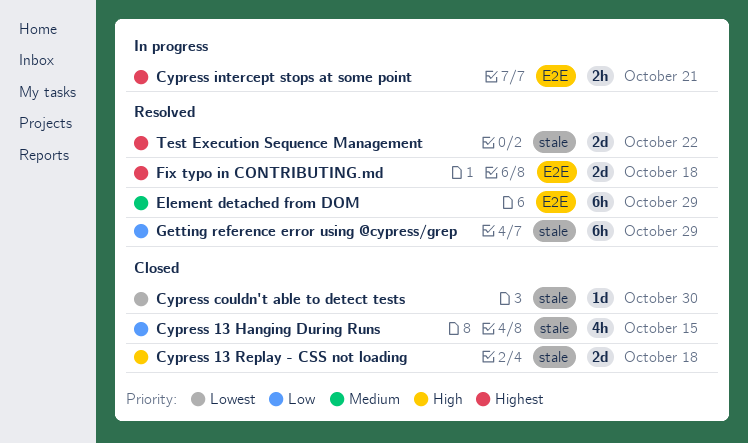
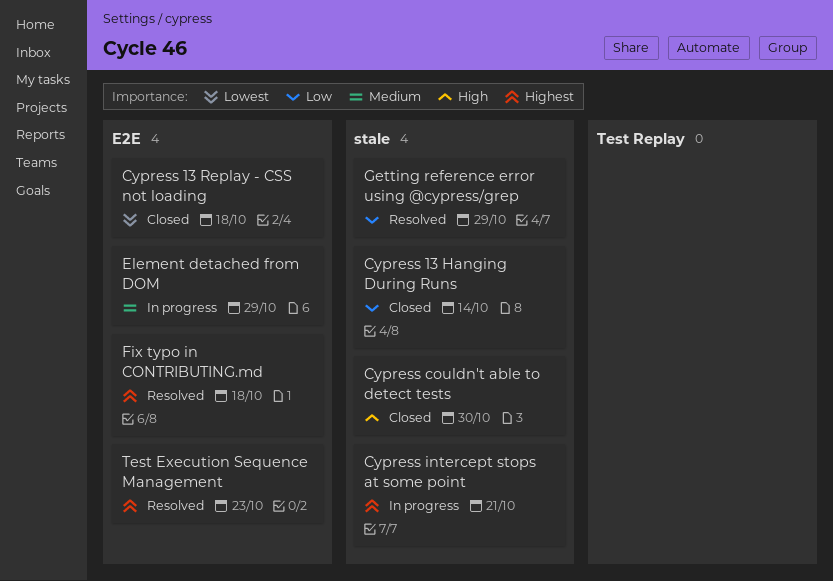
Cypress 13 Hanging During Runs, due: Oct 15 -> Oct 14
Cypress 13 Replay - CSS not loading, priority: High -> Lowest
Cypress 13 Replay - CSS not loading, label: stale -> E2E
Cypress couldn't able to detect tests, priority: Lowest -> High
Cypress intercept stops at some point, label: E2E -> stale
Element detached from DOM, status: Resolved -> In progress
Test Execution Sequence Management, label: stale -> E2E
Test Execution Sequence Management, due: Oct 22 -> Oct 23

